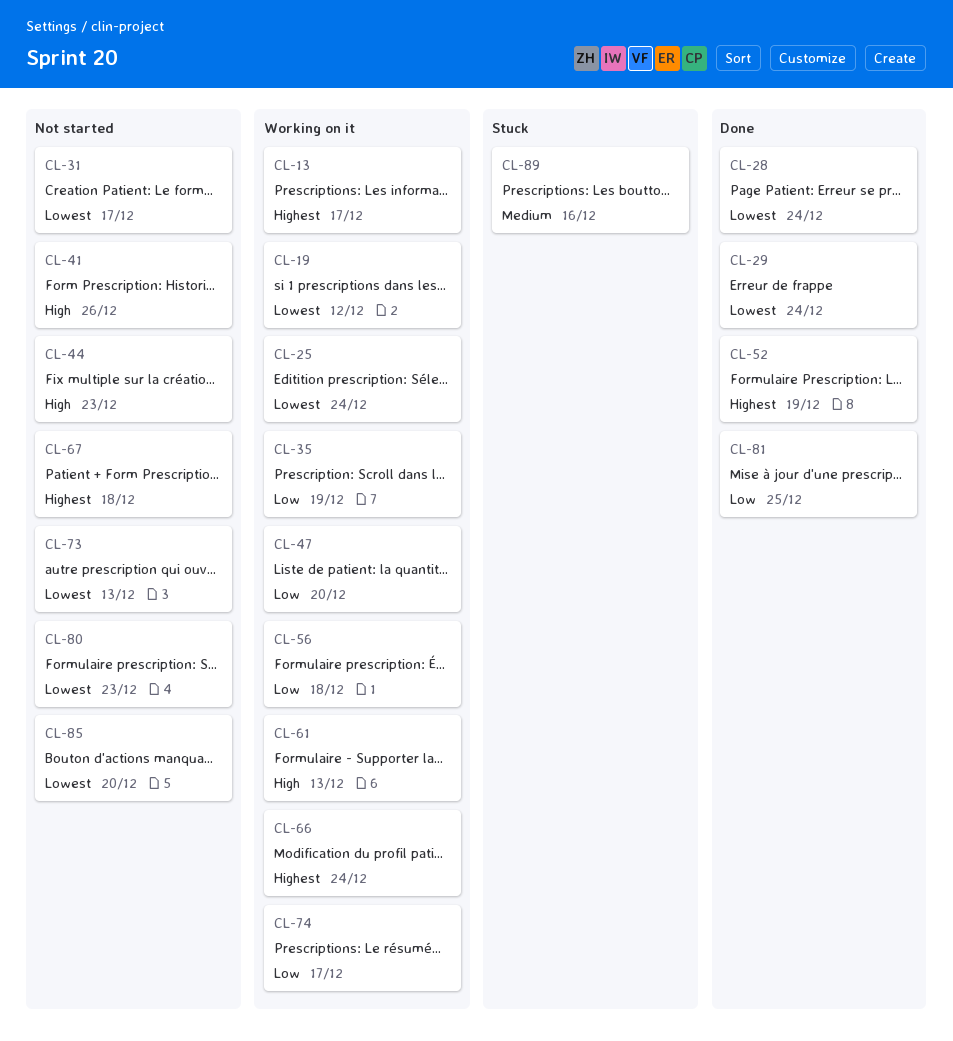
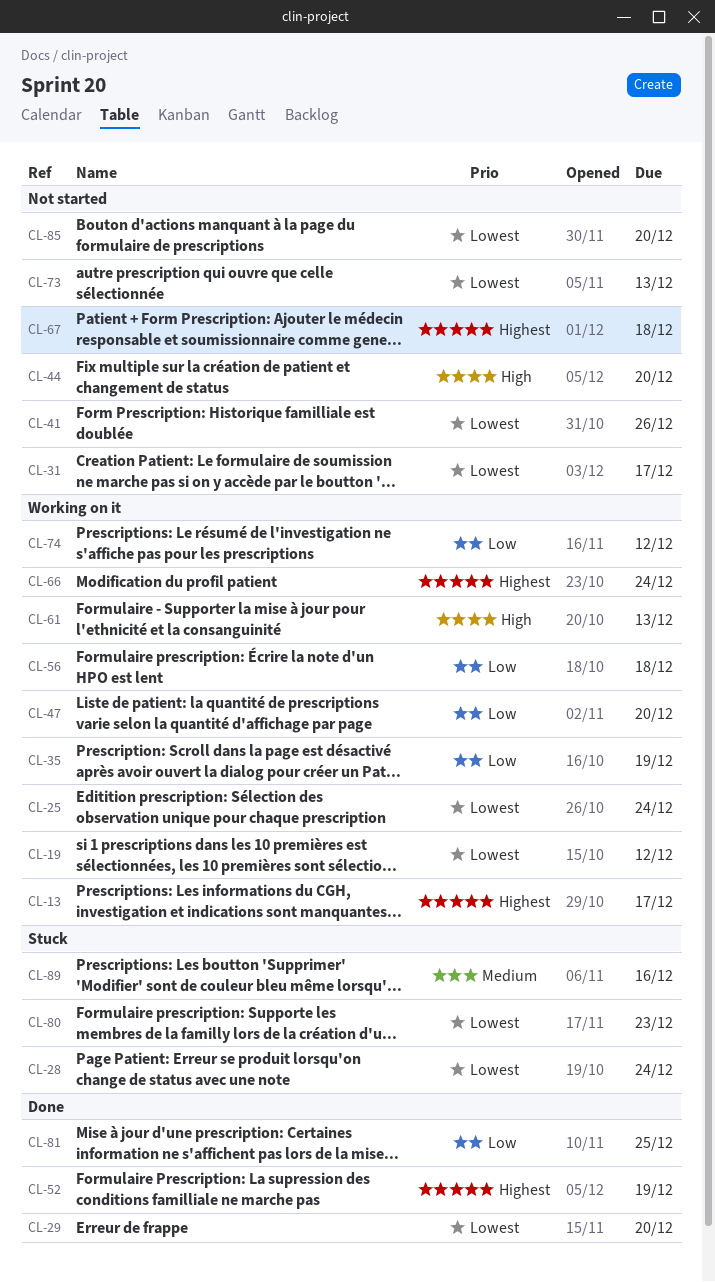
CL-28, status: Done -> Stuck
CL-29, due: Dec 24 -> Dec 20
CL-41, priority: High -> Lowest
CL-44, due: Dec 23 -> Dec 20
CL-74, due: Dec 17 -> Dec 12
CL-80, status: Not started -> Stuck

